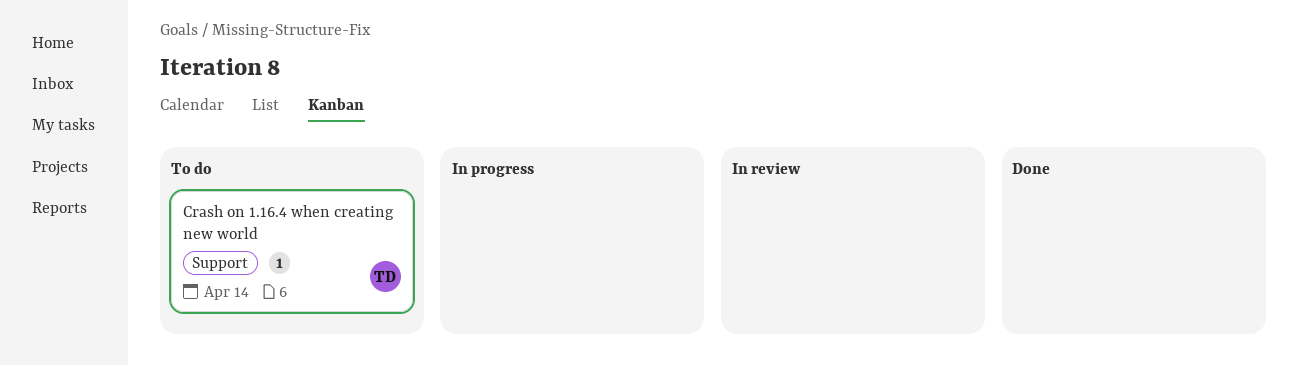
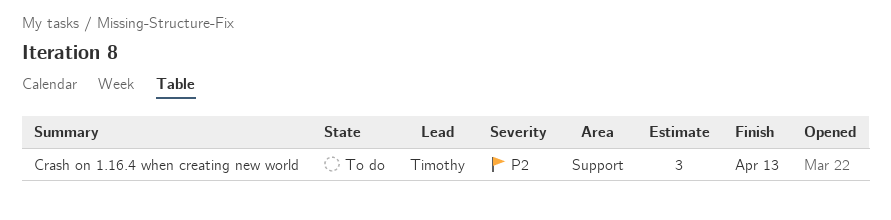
Crash on 1.16.4 when creating new world, estimate: 1 -> 3
Crash on 1.16.4 when creating new world, due: Apr 14 -> Apr 13

